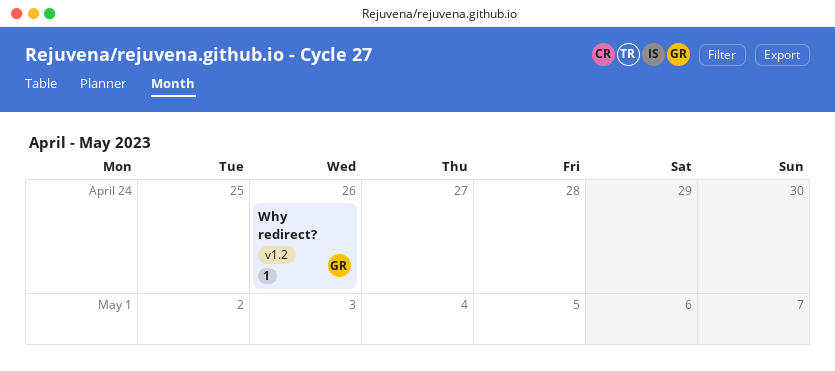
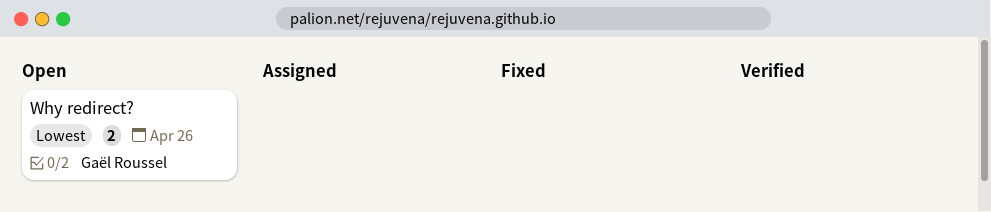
Why redirect?, estimate: 1 -> 2

